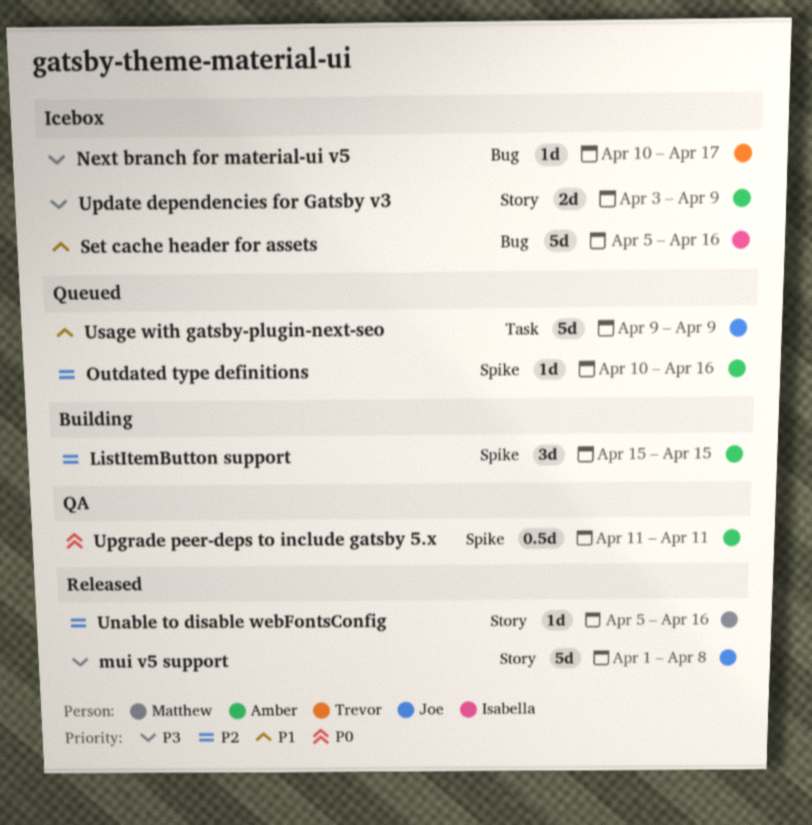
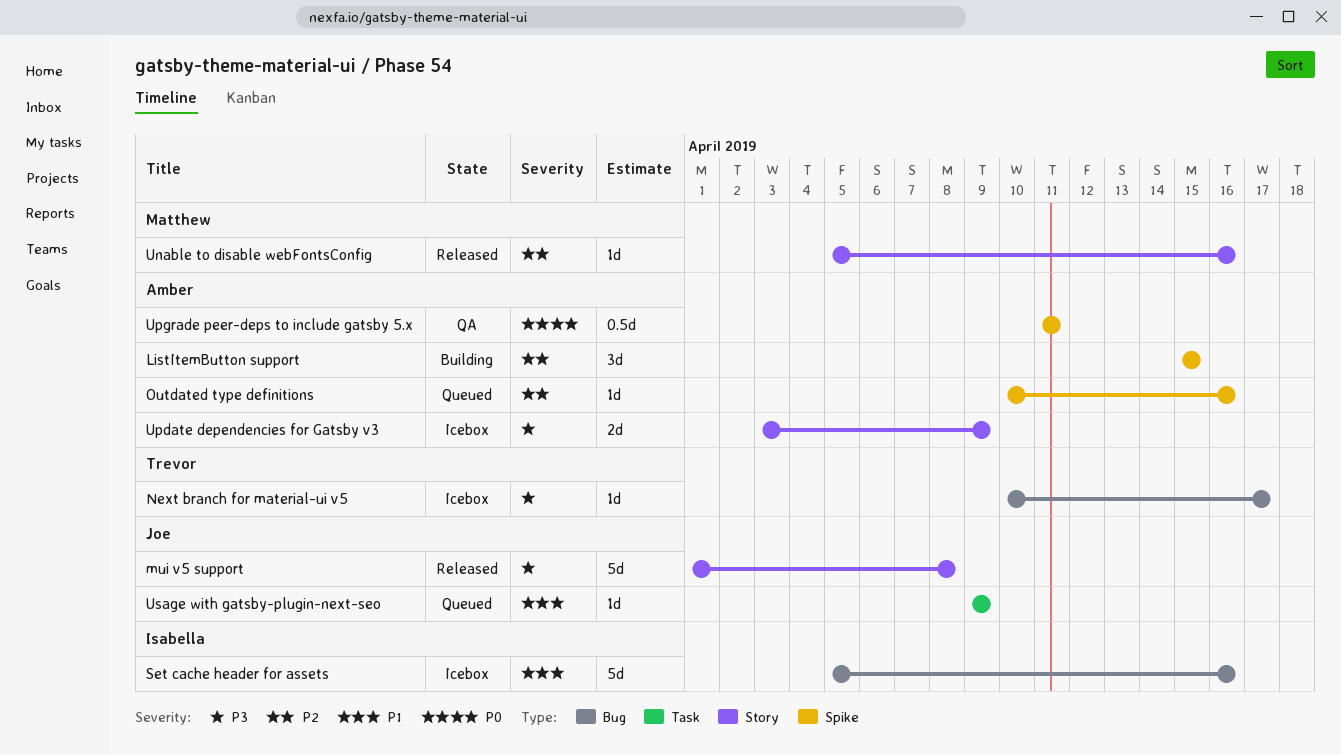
Usage with gatsby-plugin-next-seo, estimate: 5d -> 1d

